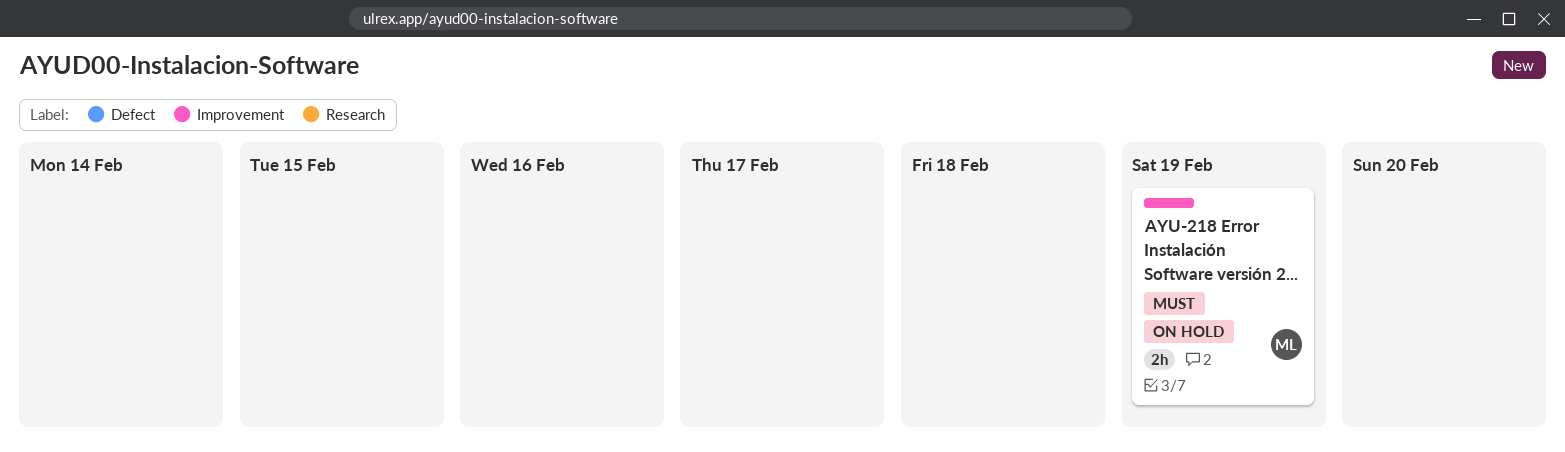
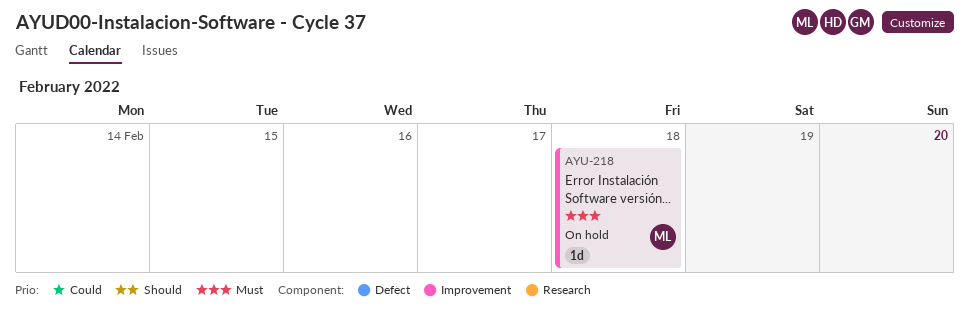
AYU-218, estimate: 2h -> 1d
AYU-218, due: Feb 19 -> Feb 18

